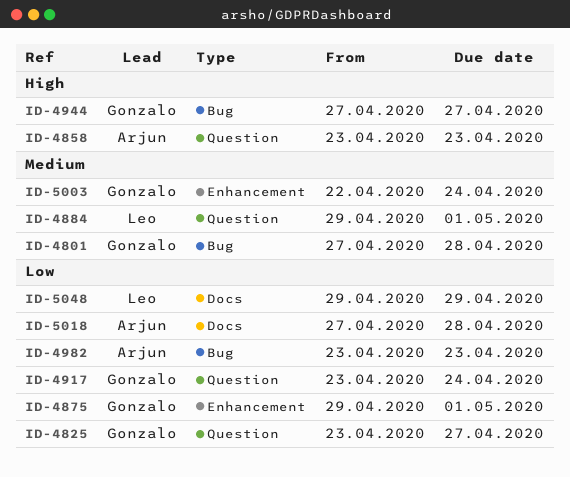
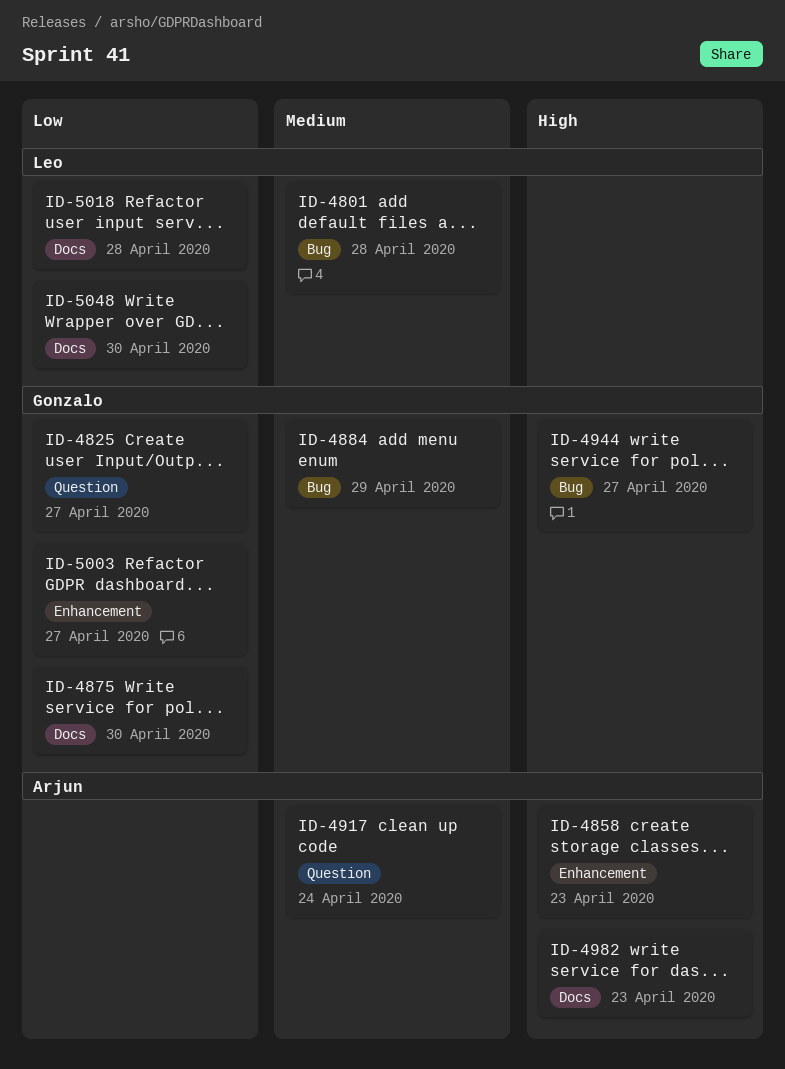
ID-4801, owner: Gonzalo -> Leo
ID-4858, label: Question -> Enhancement
ID-4875, label: Enhancement -> Docs
ID-4875, due: May 1 -> Apr 30
ID-4884, owner: Leo -> Gonzalo
ID-4884, label: Question -> Bug
ID-4884, due: May 1 -> Apr 29
ID-4917, owner: Gonzalo -> Arjun
ID-4917, priority: Low -> Medium
ID-4982, priority: Low -> High
ID-4982, label: Bug -> Docs
ID-5003, priority: Medium -> Low
ID-5003, due: Apr 24 -> Apr 27
ID-5018, owner: Arjun -> Leo
ID-5048, due: Apr 29 -> Apr 30

